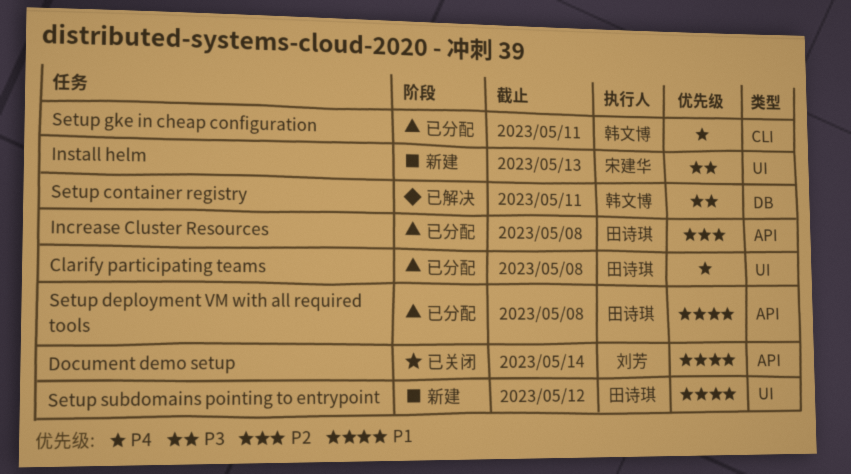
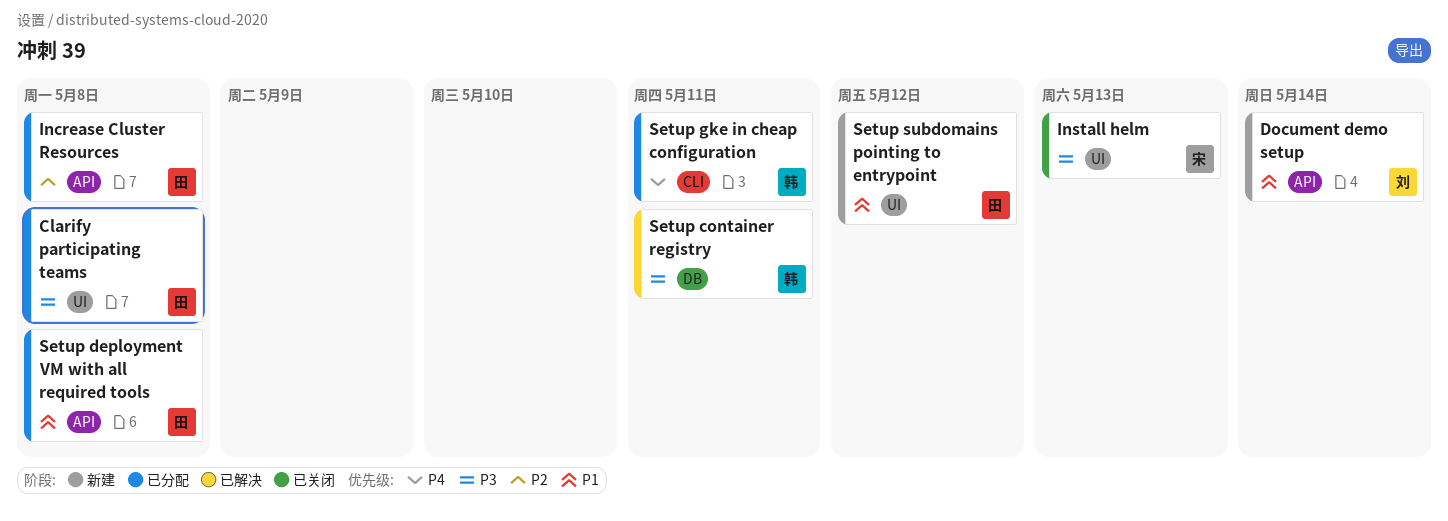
Clarify participating teams, priority: P4 -> P3
Document demo setup, status: 已关闭 -> 新建
Install helm, status: 新建 -> 已关闭

